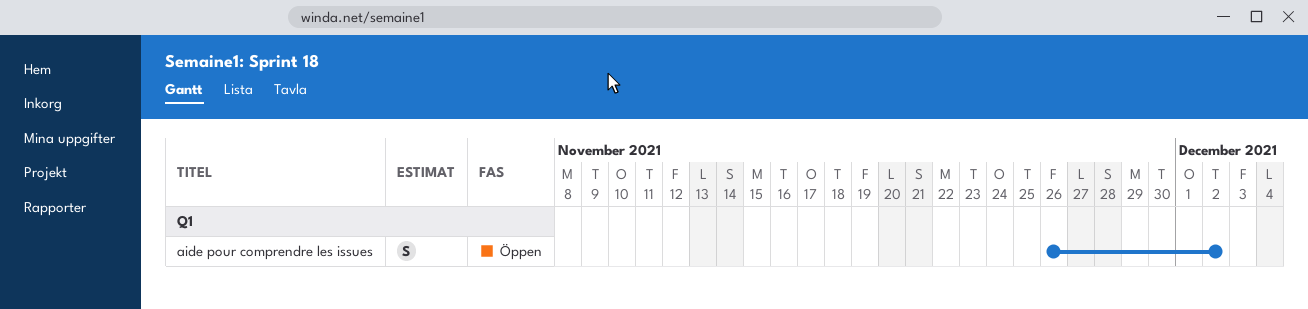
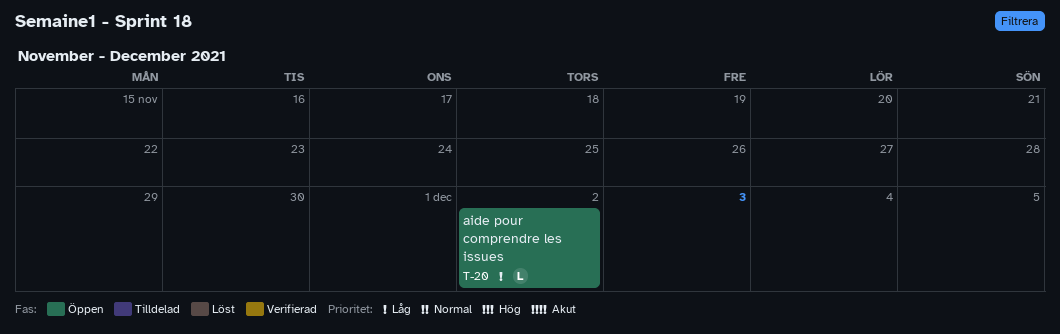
aide pour comprendre les issues, estimate: S -> L

